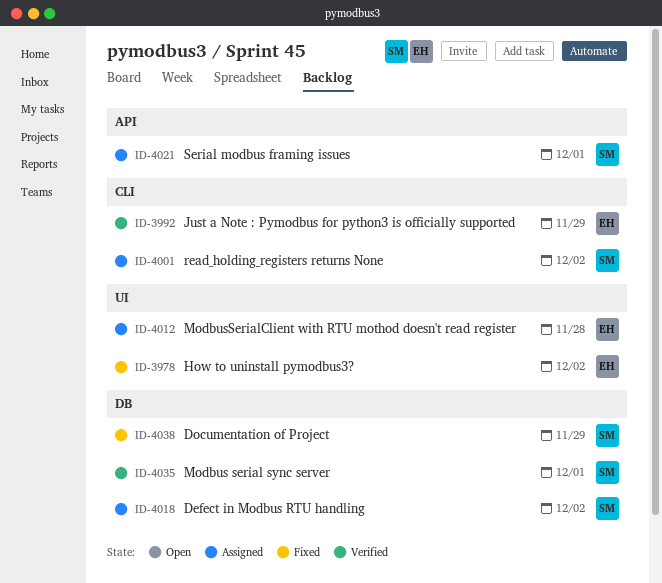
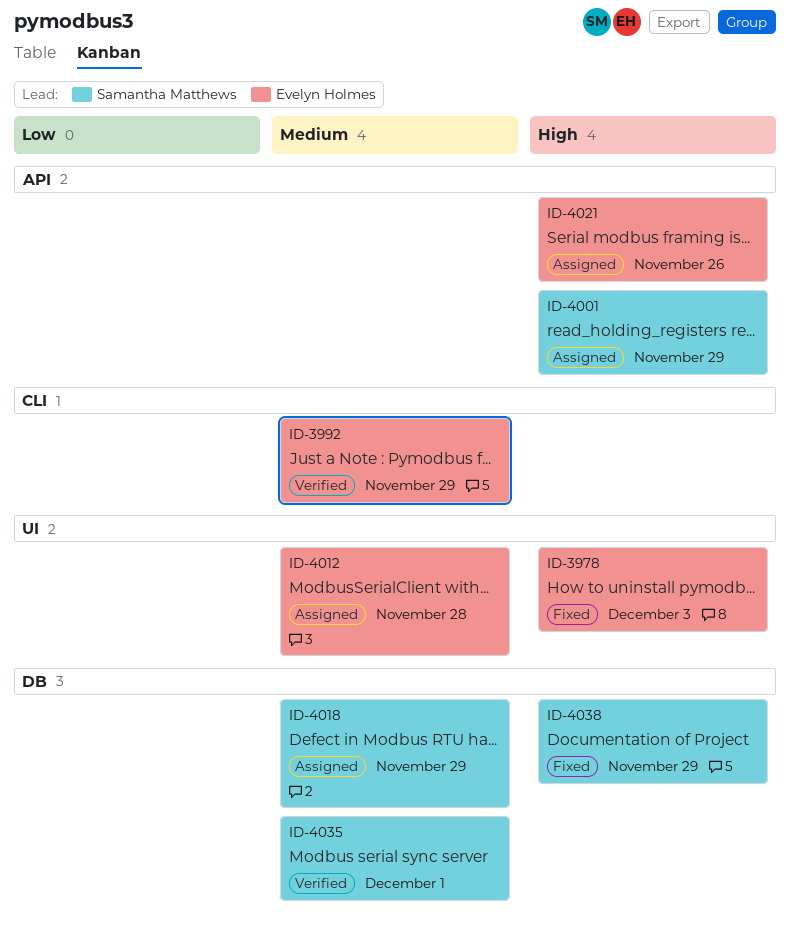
ID-3978, due: Dec 2 -> Dec 3
ID-4001, label: CLI -> API
ID-4001, due: Dec 2 -> Nov 29
ID-4018, due: Dec 2 -> Nov 29
ID-4021, owner: Samantha Matthews -> Evelyn Holmes
ID-4021, due: Dec 1 -> Nov 26

